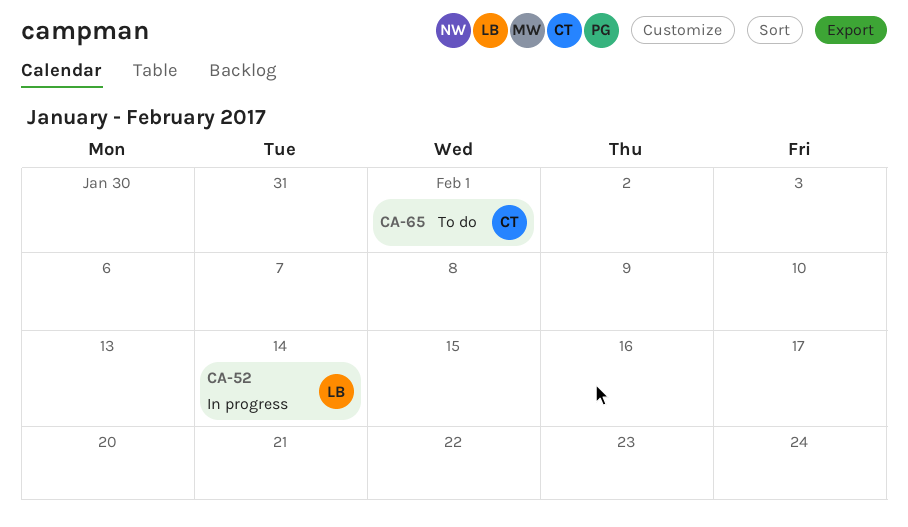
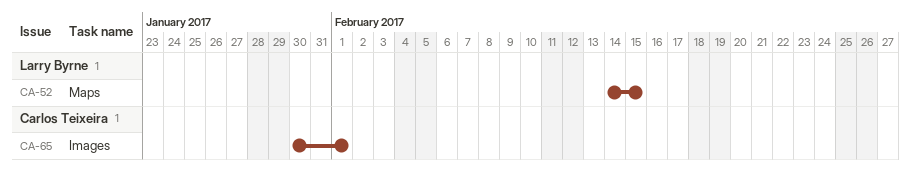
CA-52, due: Feb 14 -> Feb 15

